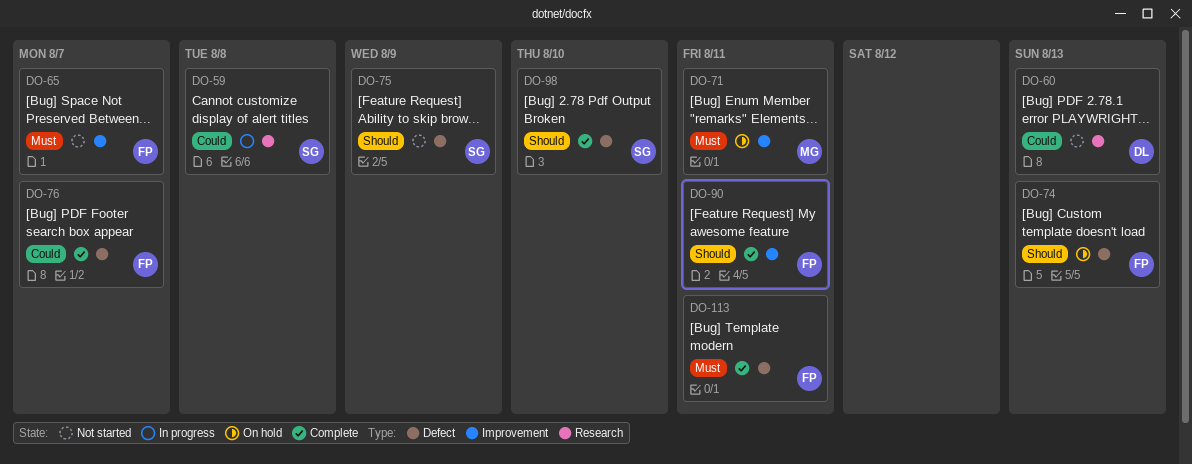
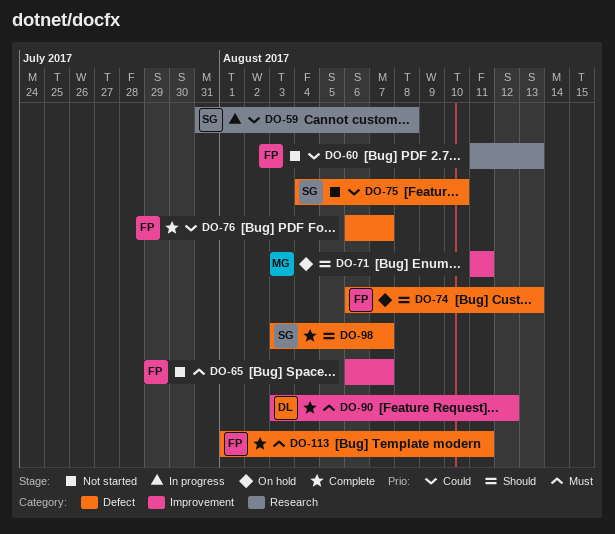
DO-60, owner: DL -> FP
DO-71, priority: Must -> Should
DO-75, priority: Should -> Could
DO-75, due: Aug 9 -> Aug 10
DO-90, owner: FP -> DL
DO-90, priority: Should -> Must
DO-90, due: Aug 11 -> Aug 12
DO-98, due: Aug 10 -> Aug 7

